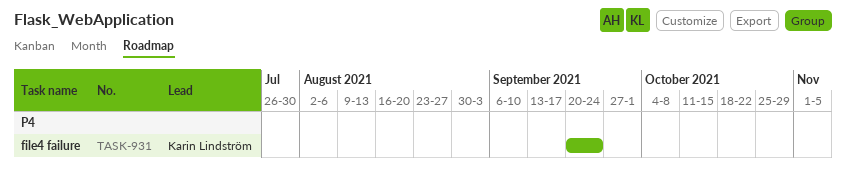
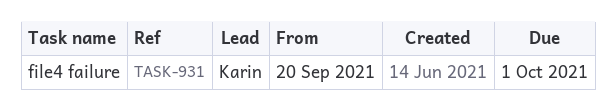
TASK-931, due: Sep 24 -> Oct 1

